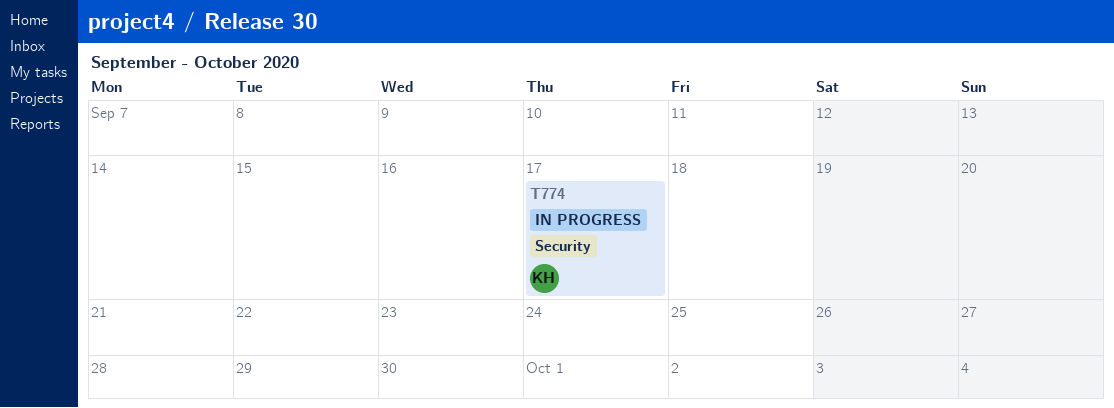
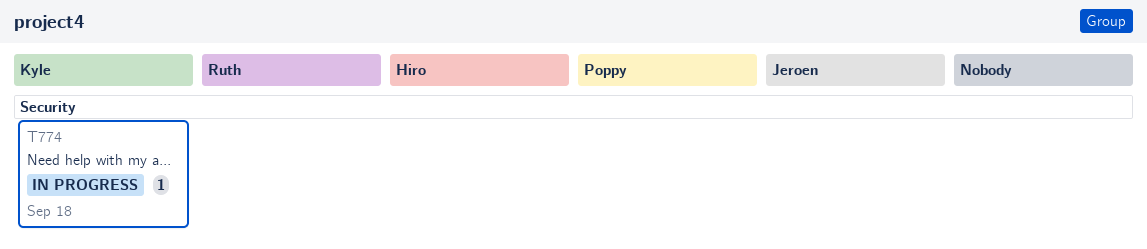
T774, due: Sep 17 -> Sep 18

